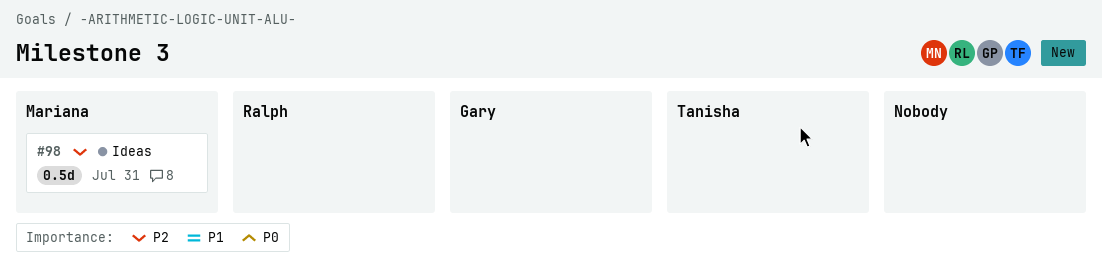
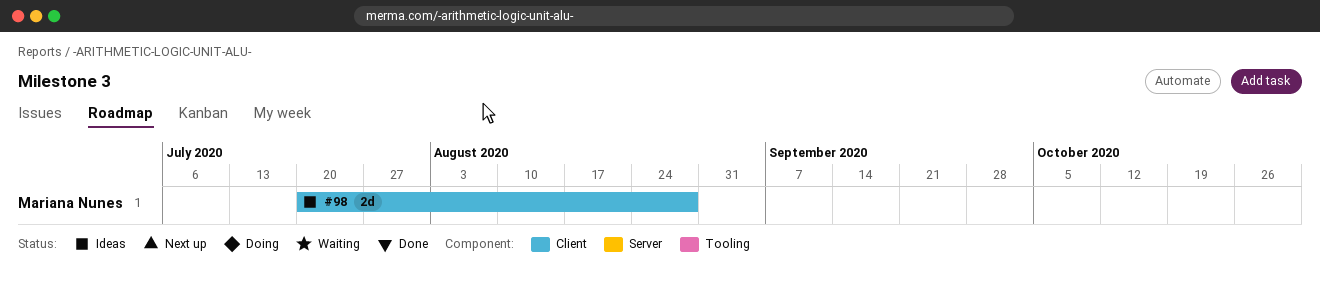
#98, estimate: 0.5d -> 2d
#98, due: Jul 31 -> Aug 28

